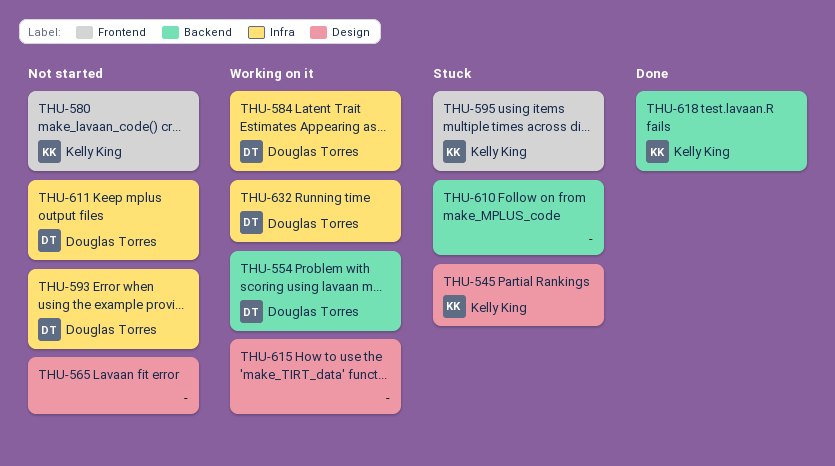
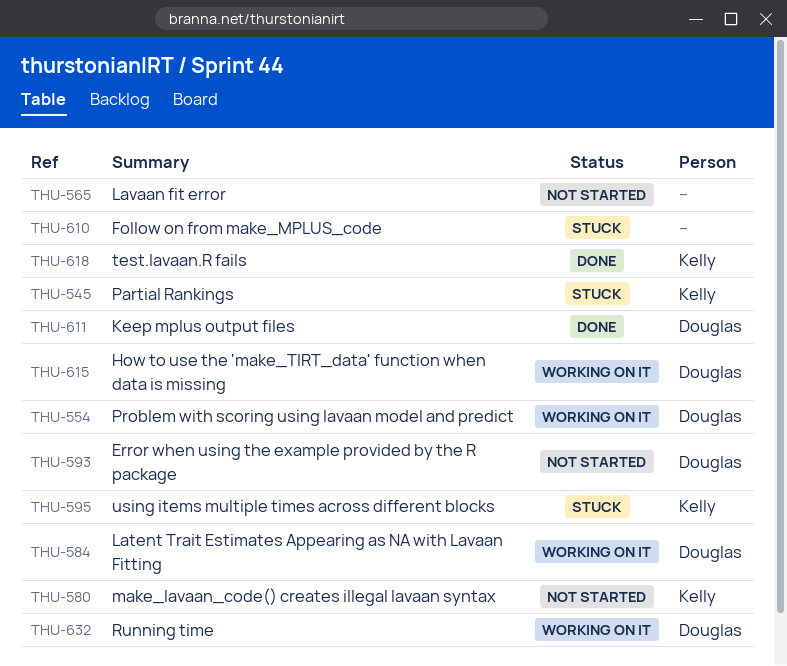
THU-611, status: Not started -> Done
THU-615, owner: none -> Douglas Torres

